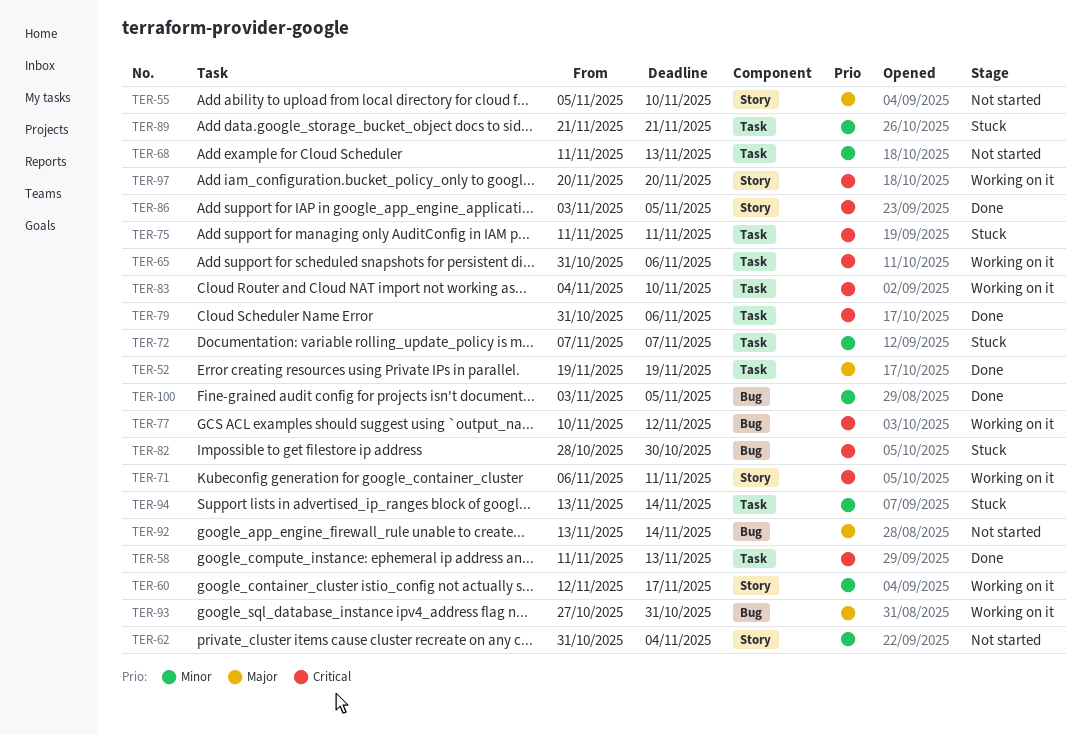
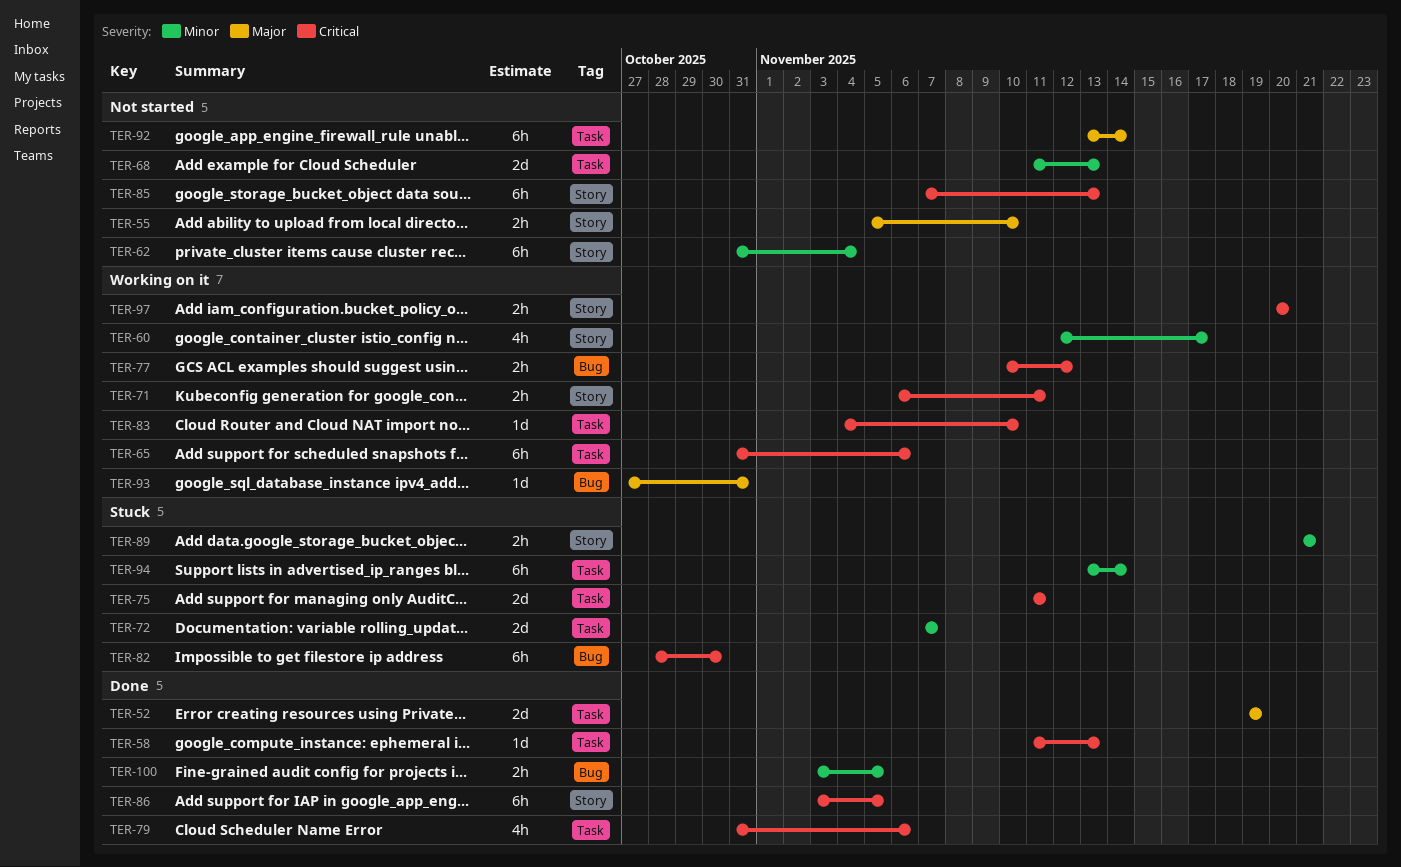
TER-85: none -> present
TER-89, label: Task -> Story
TER-92, label: Bug -> Task

